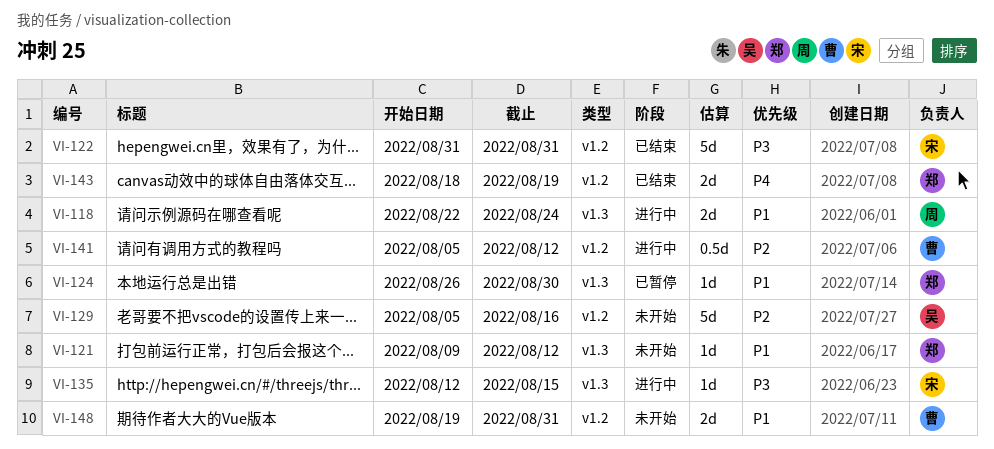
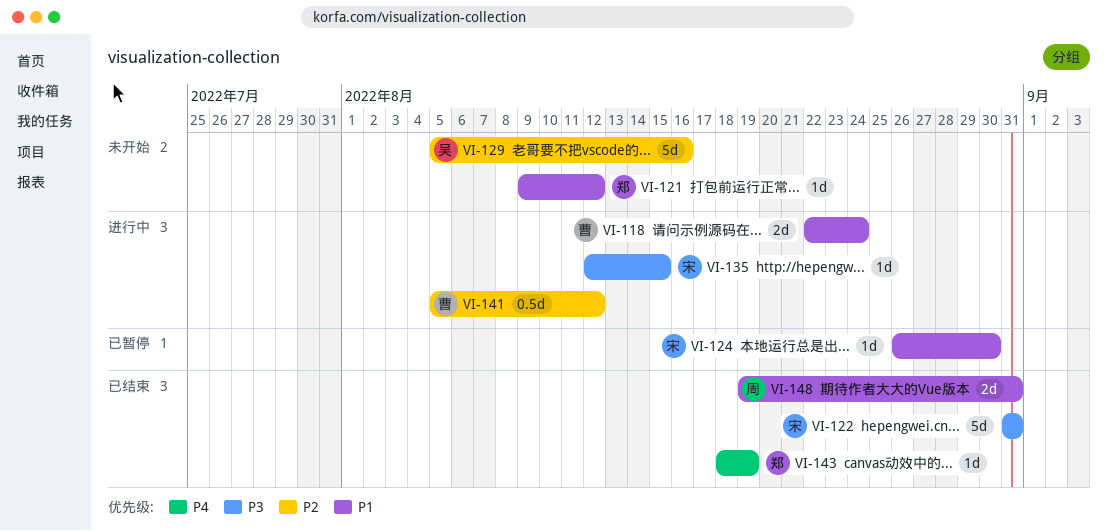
VI-118, owner: 周 -> 曹
VI-124, owner: 郑 -> 宋
VI-143, estimate: 2d -> 1d
VI-148, status: 未开始 -> 已结束
VI-148, owner: 曹 -> 周

